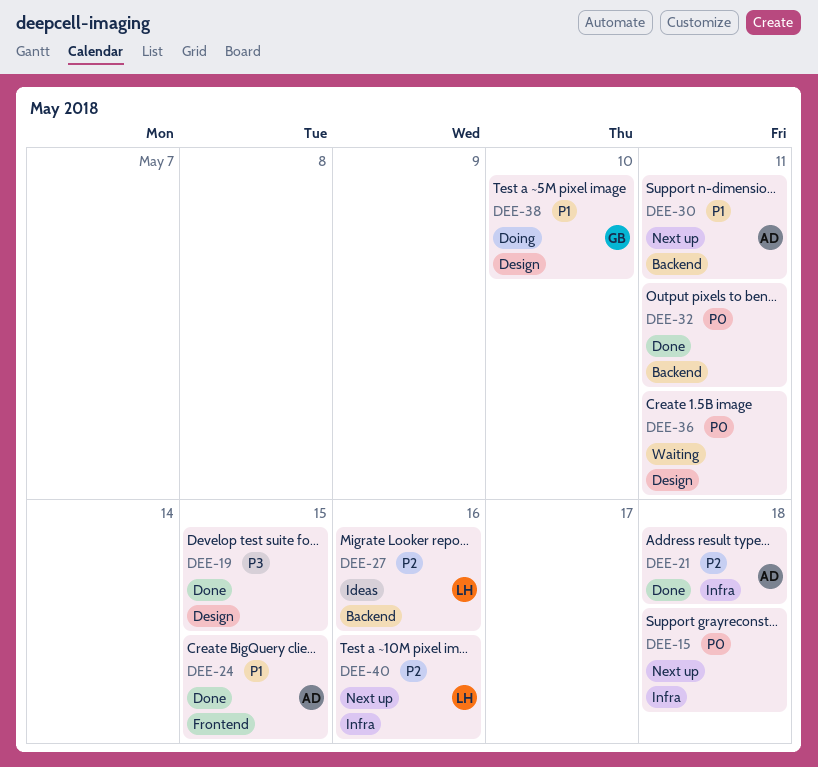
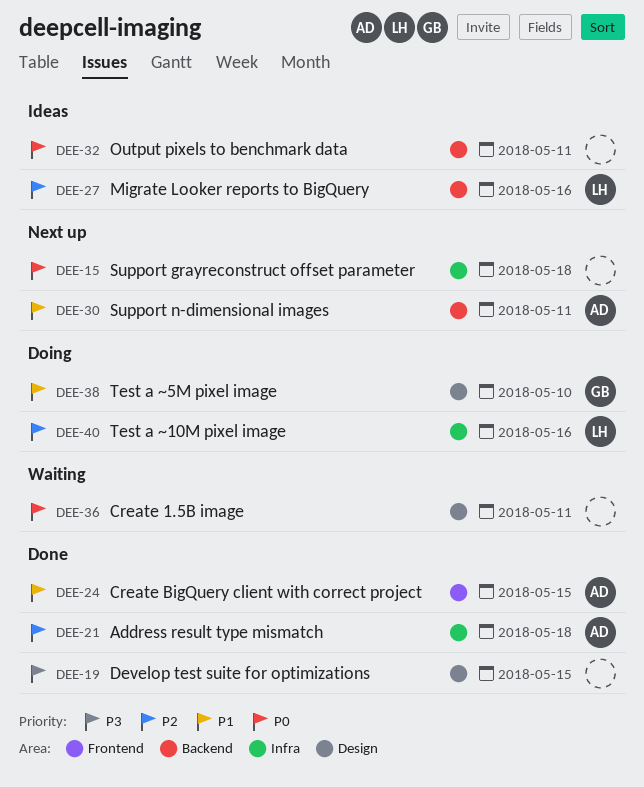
DEE-32, status: Done -> Ideas
DEE-40, status: Next up -> Doing

